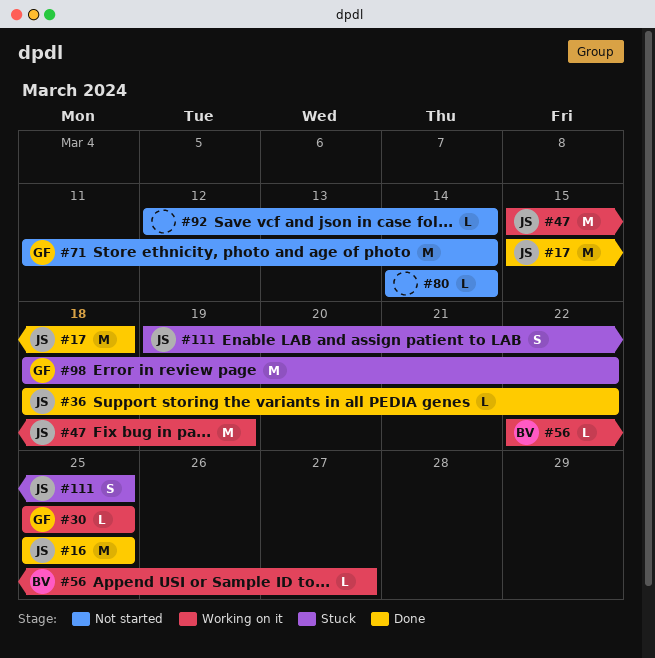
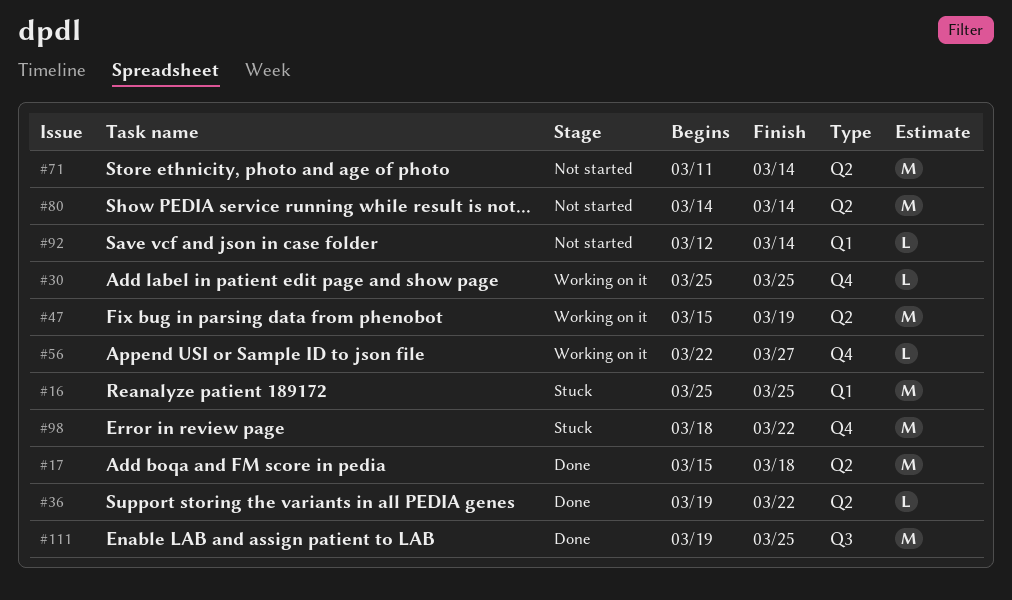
#16, status: Done -> Stuck
#36, start: Mar 18 -> Mar 19
#80, estimate: L -> M
#111, status: Stuck -> Done
#111, estimate: S -> M

